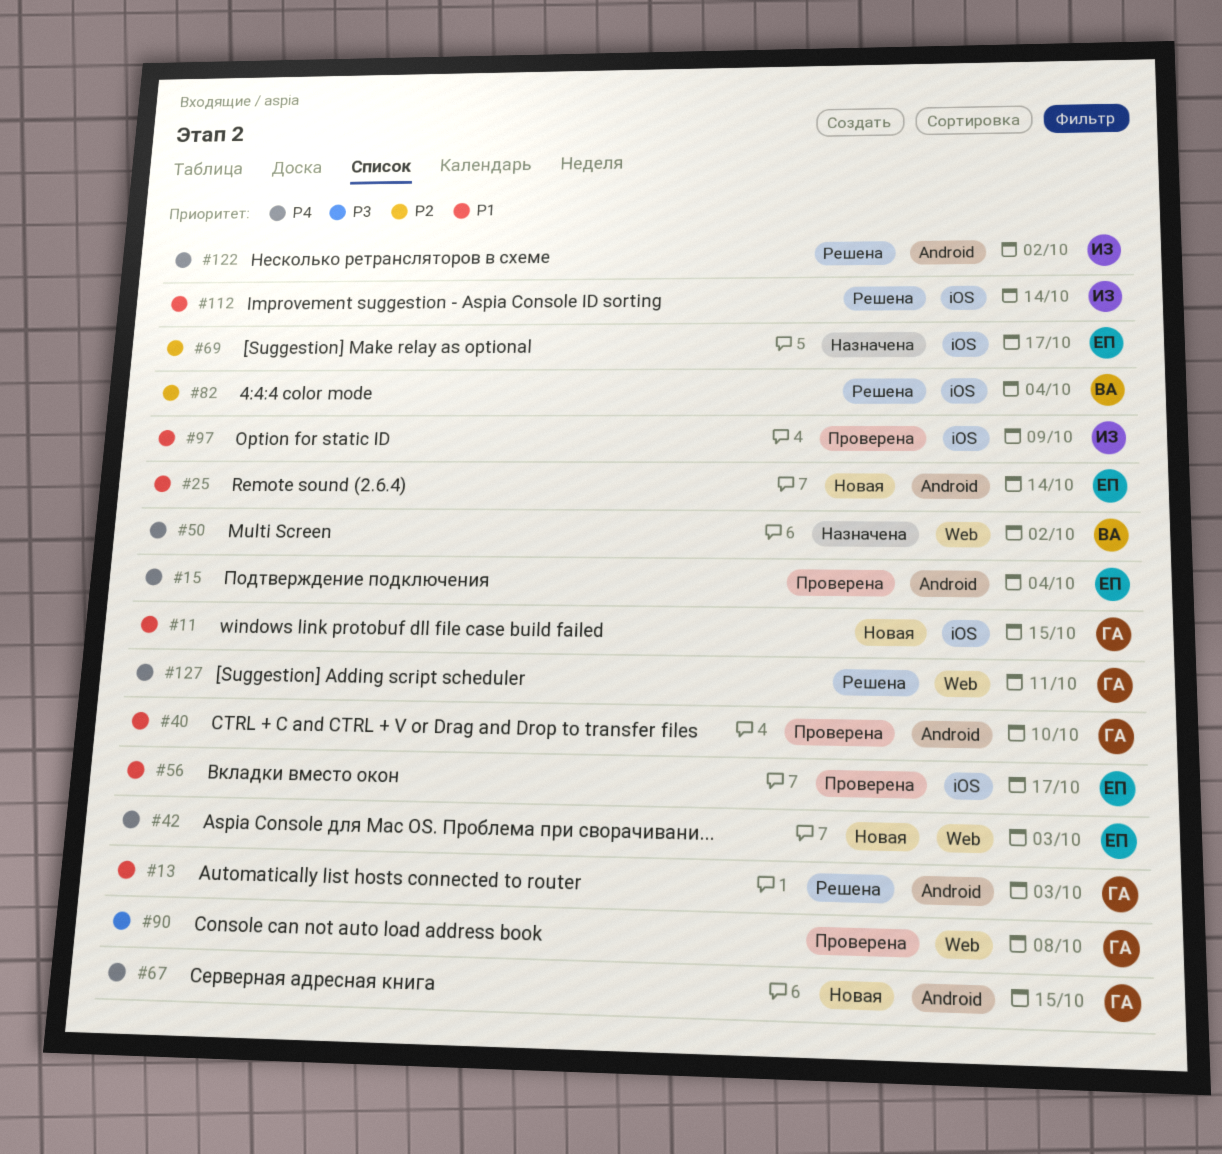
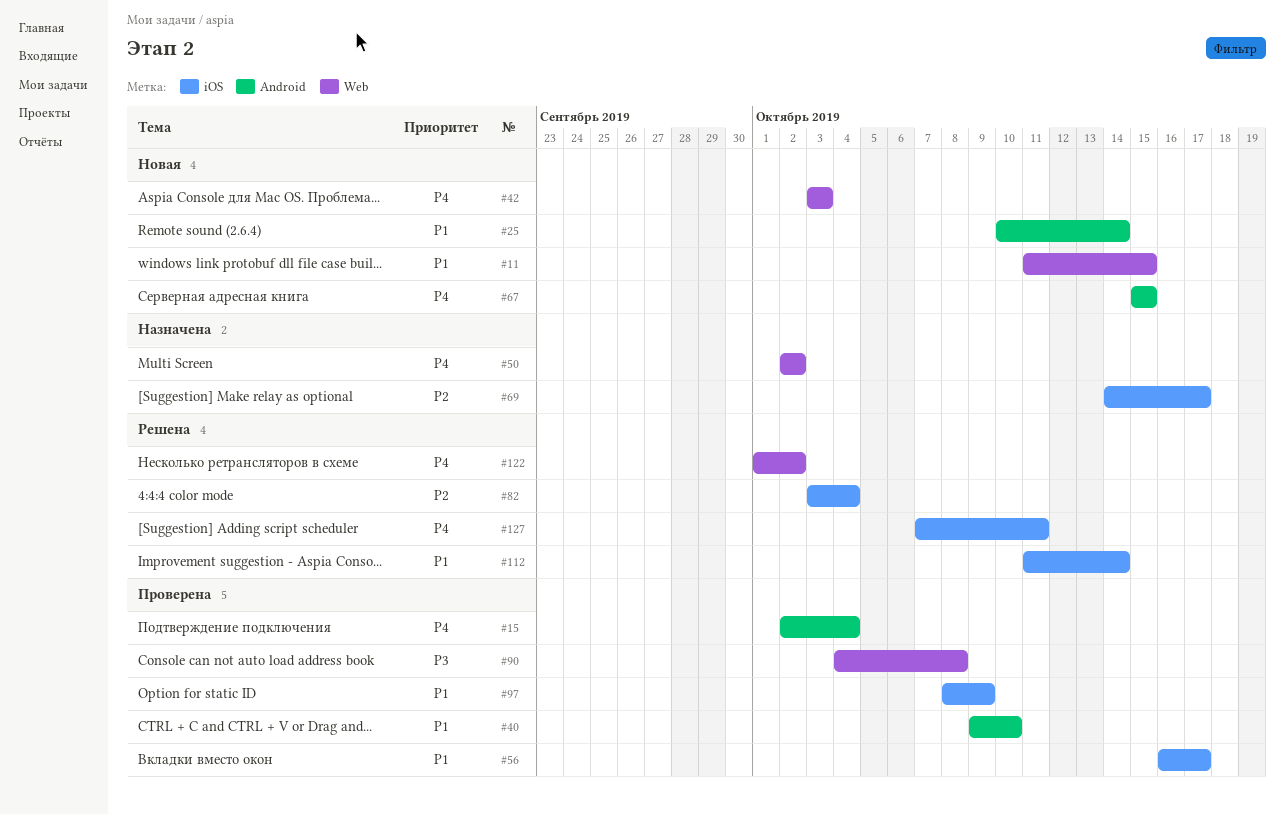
#11, label: iOS -> Web
#13: present -> none
#122, label: Android -> Web
#127, label: Web -> iOS

